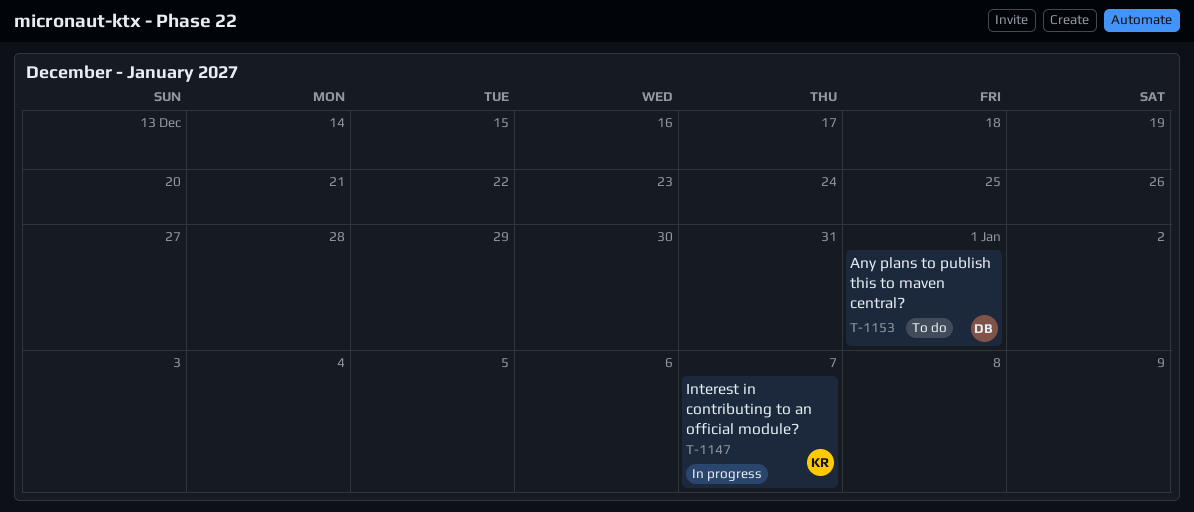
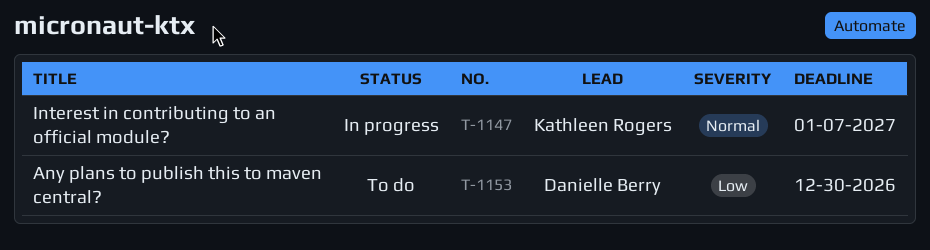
T-1153, due: Jan 1 -> Dec 30

